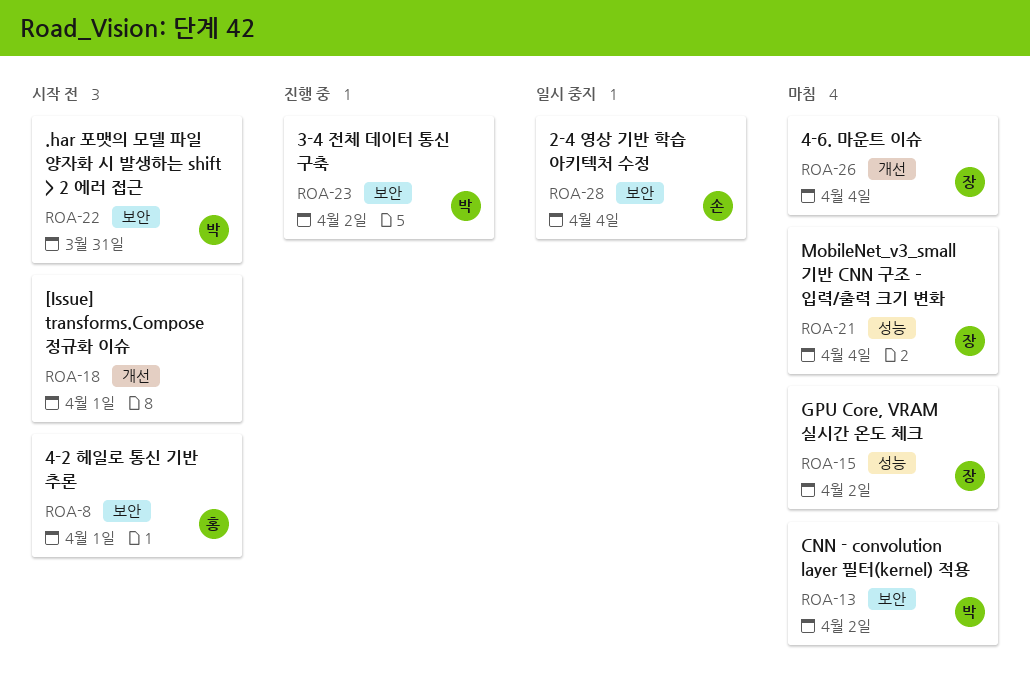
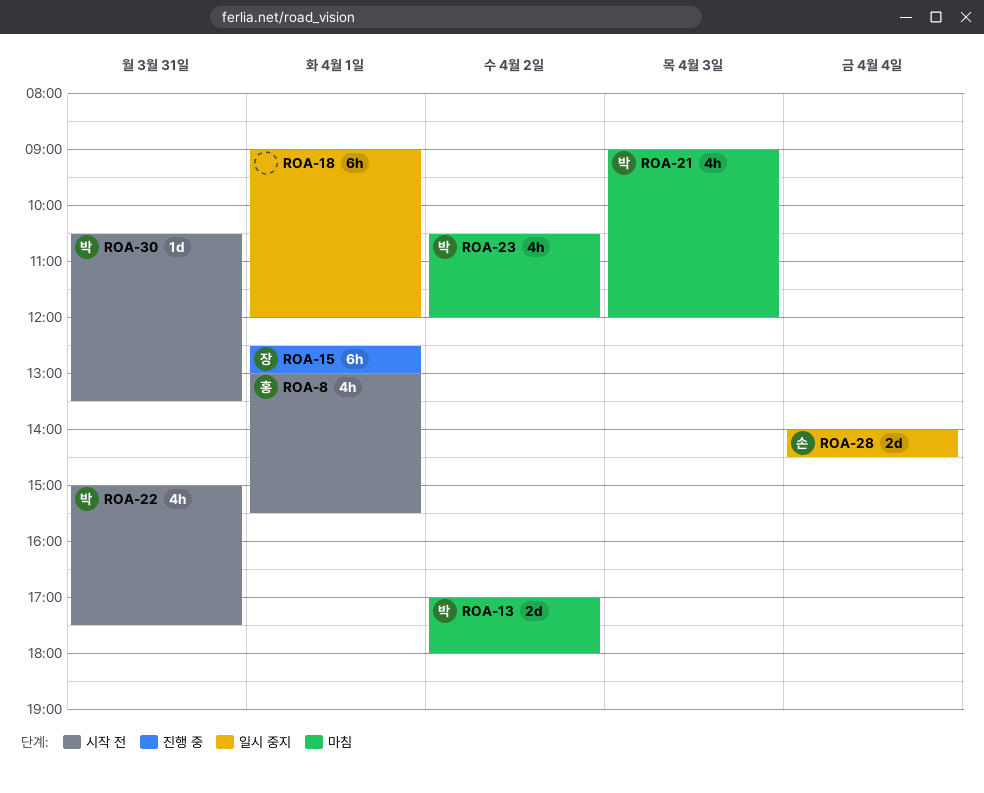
ROA-15, status: 마침 -> 진행 중
ROA-15, day: Apr 2 -> Apr 1
ROA-18, status: 시작 전 -> 일시 중지
ROA-21, owner: 장 -> 박
ROA-21, day: Apr 4 -> Apr 3
ROA-23, status: 진행 중 -> 마침
ROA-26: present -> none
ROA-30: none -> present

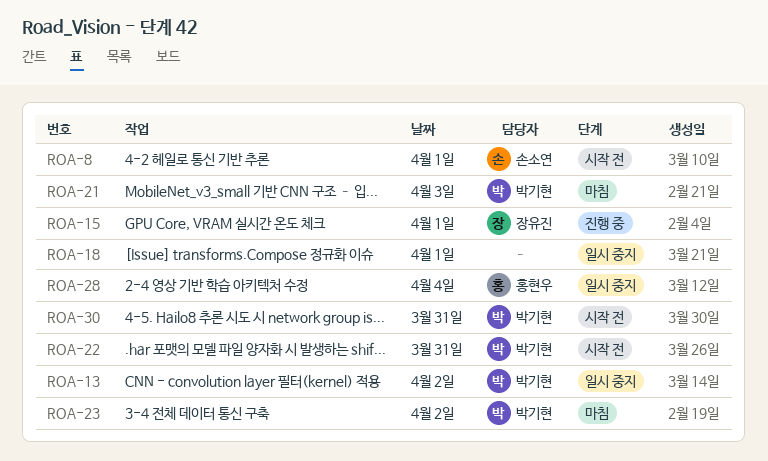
ROA-8, owner: 홍현우 -> 손소연
ROA-13, status: 마침 -> 일시 중지
ROA-28, owner: 손소연 -> 홍현우

